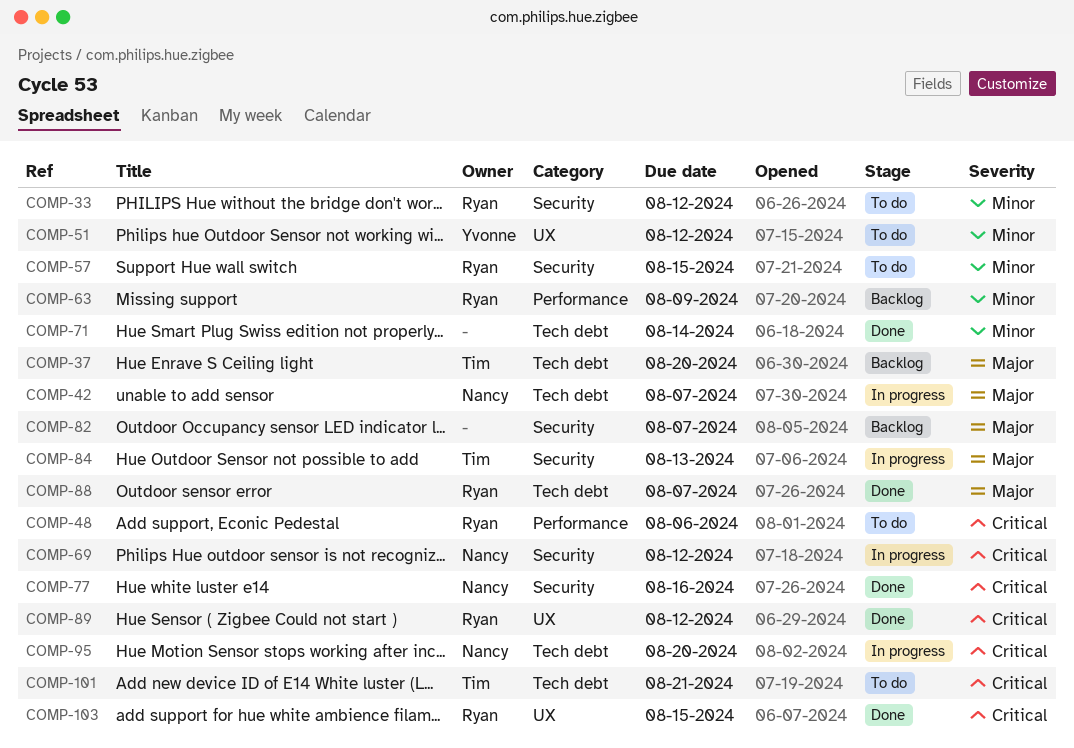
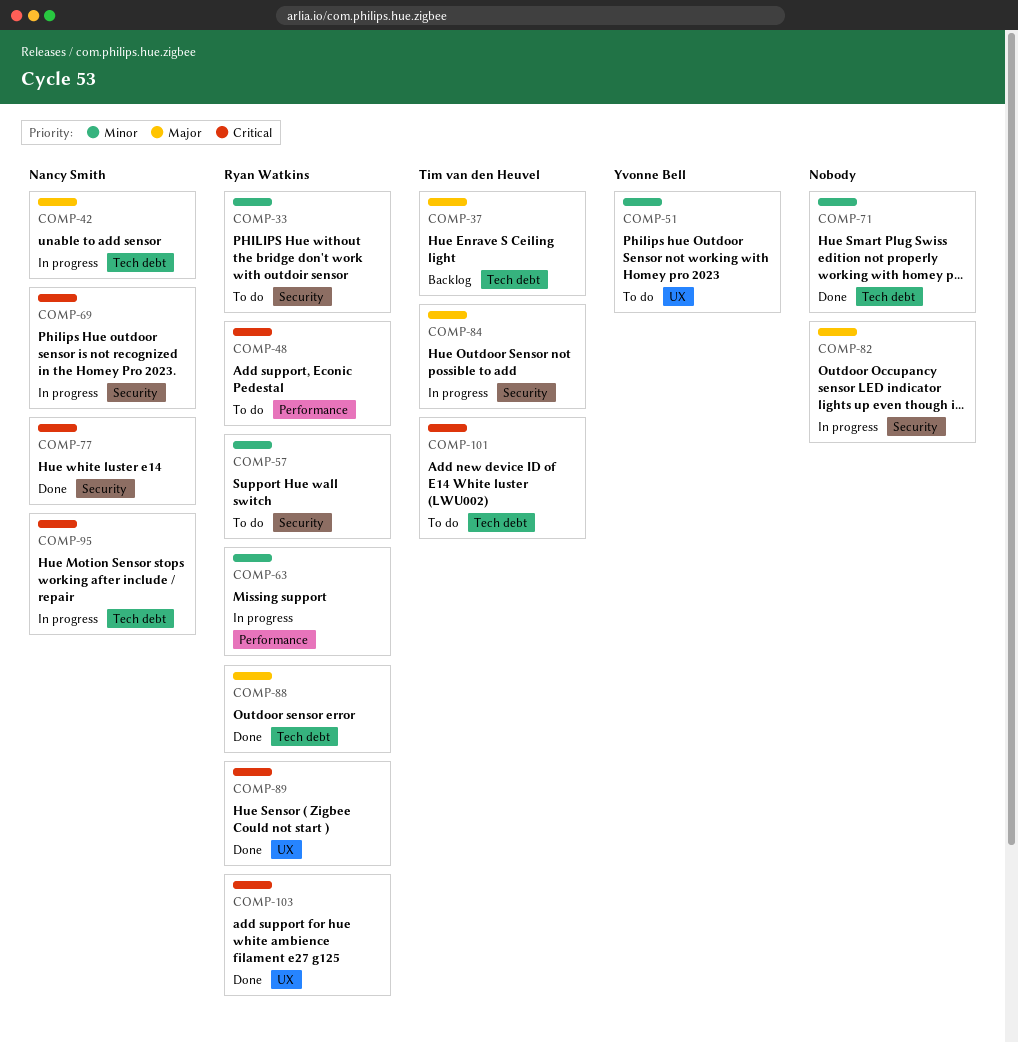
COMP-63, status: Backlog -> In progress
COMP-82, status: Backlog -> In progress

